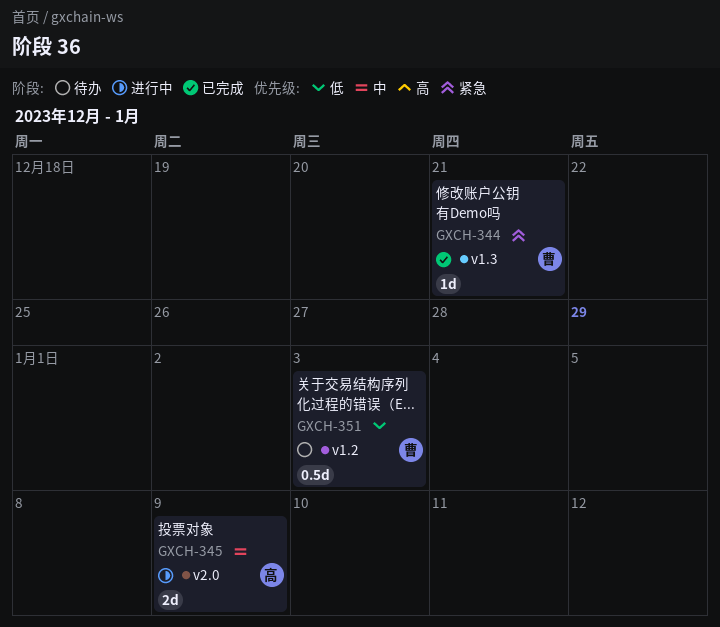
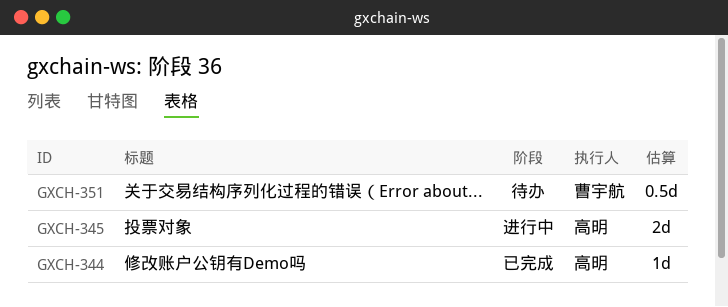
GXCH-344, owner: 曹宇航 -> 高明

